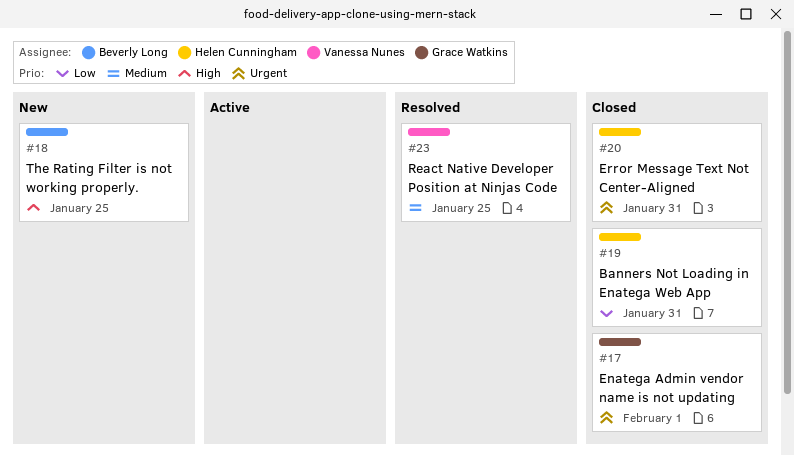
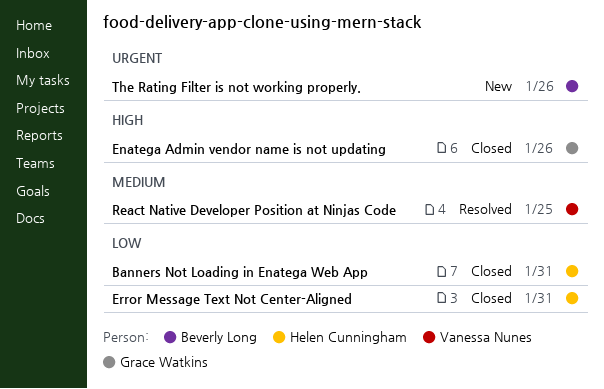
Enatega Admin vendor name is not updating, priority: Urgent -> High
Enatega Admin vendor name is not updating, due: Feb 1 -> Jan 26
Error Message Text Not Center-Aligned, priority: Urgent -> Low
The Rating Filter is not working properly., priority: High -> Urgent
The Rating Filter is not working properly., due: Jan 25 -> Jan 26

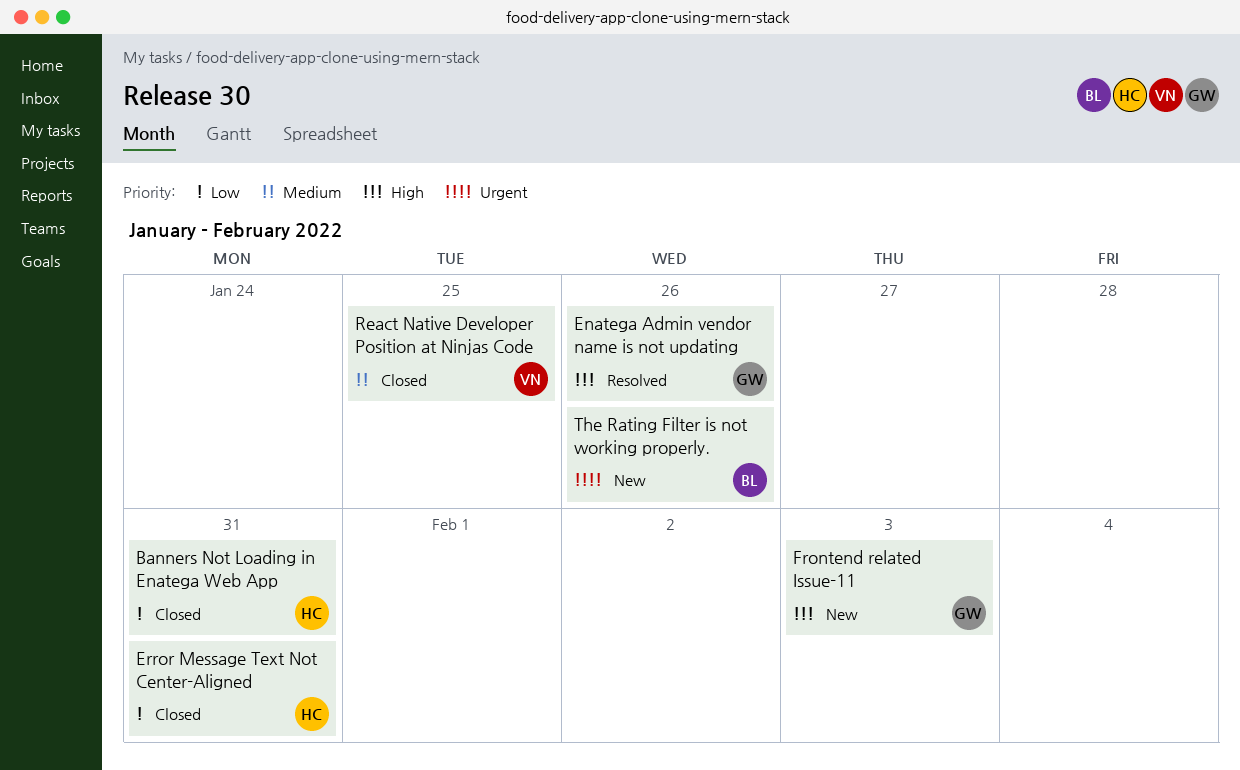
Enatega Admin vendor name is not updating, status: Closed -> Resolved
Frontend related Issue-11: none -> present
React Native Developer Position at Ninjas Code, status: Resolved -> Closed

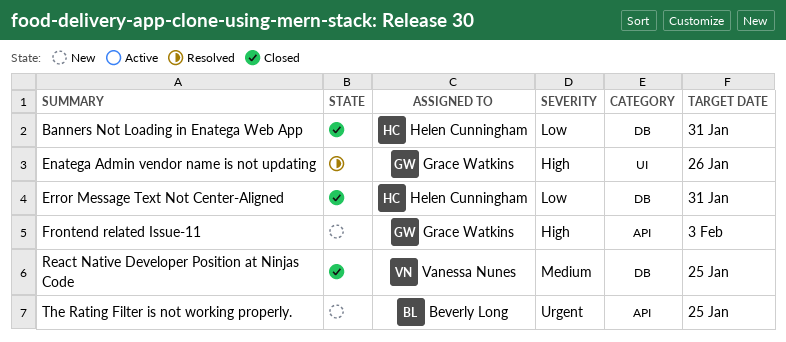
The Rating Filter is not working properly., due: Jan 26 -> Jan 25

